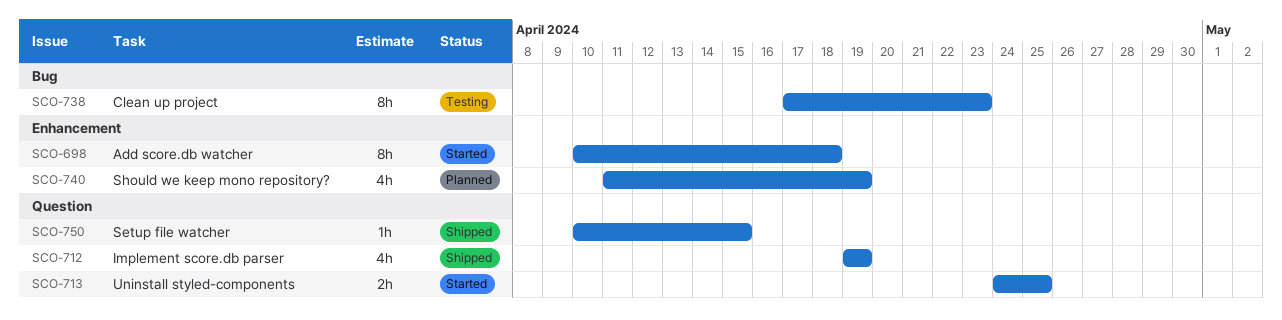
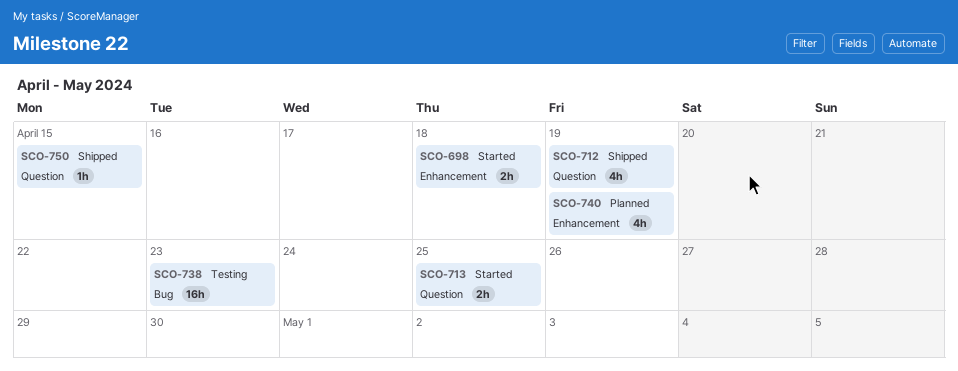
SCO-698, estimate: 8h -> 2h
SCO-738, estimate: 8h -> 16h

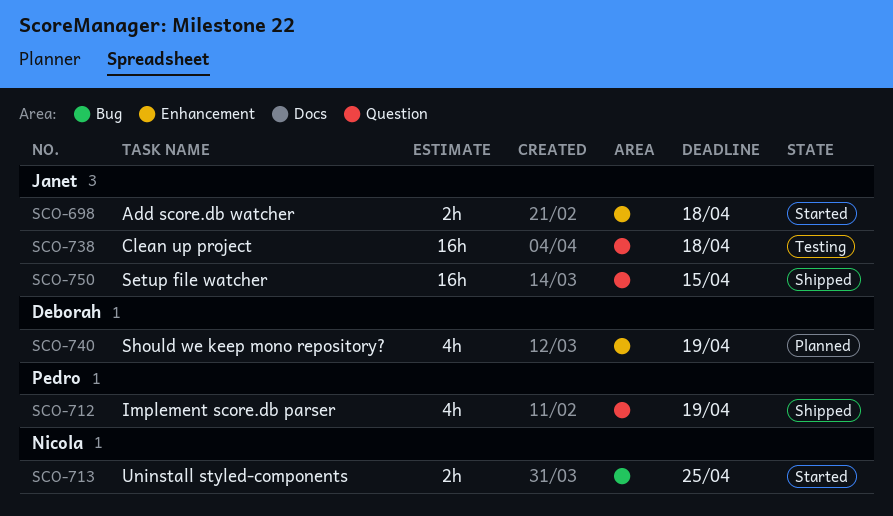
SCO-713, label: Question -> Bug
SCO-738, label: Bug -> Question
SCO-738, due: Apr 23 -> Apr 18
SCO-750, estimate: 1h -> 16h

